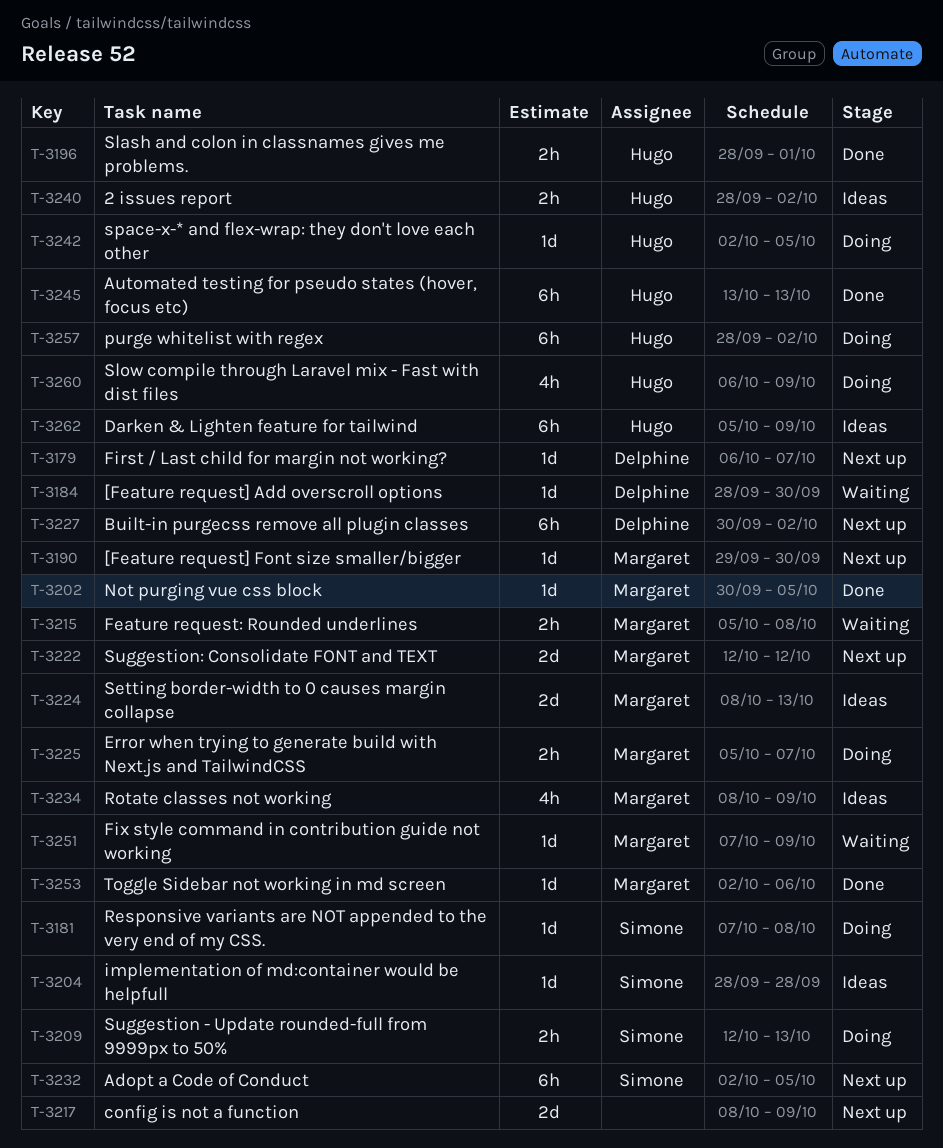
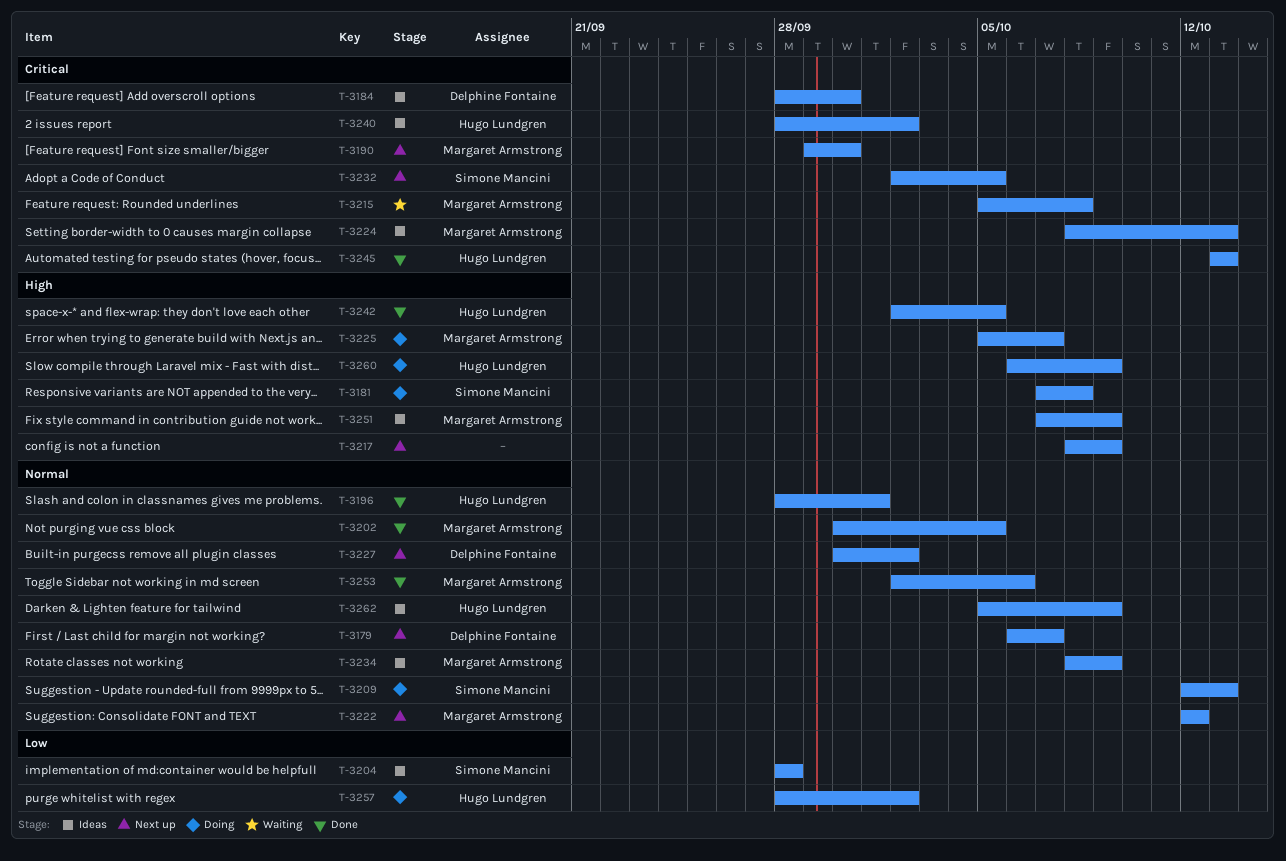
T-3184, status: Waiting -> Ideas
T-3242, status: Doing -> Done
T-3251, status: Waiting -> Ideas

